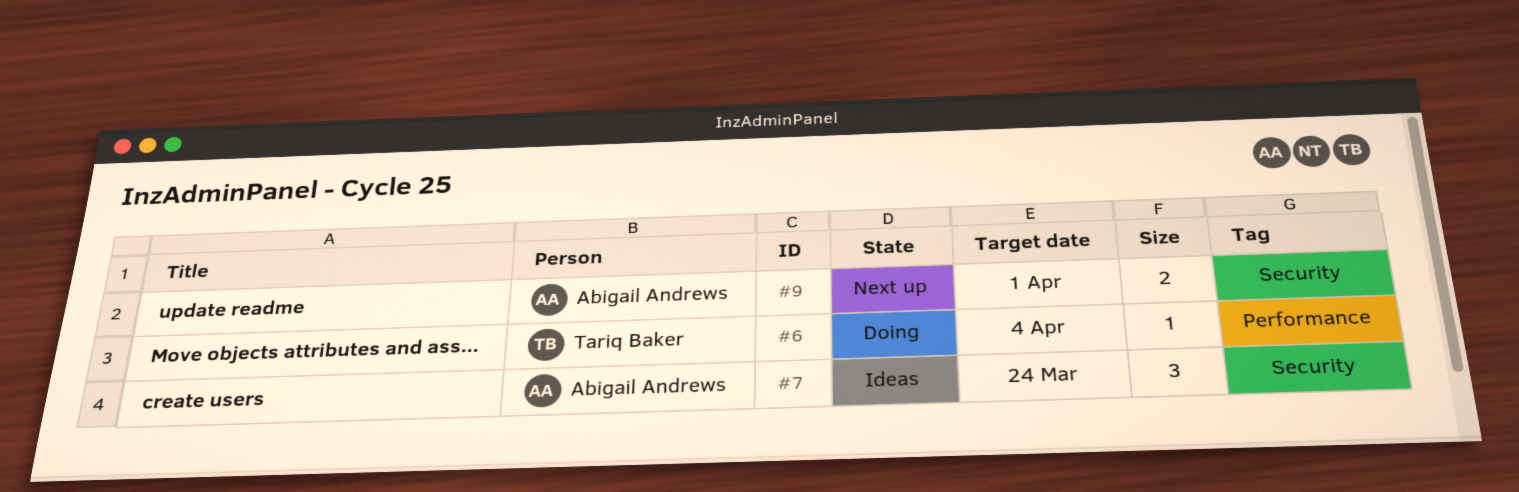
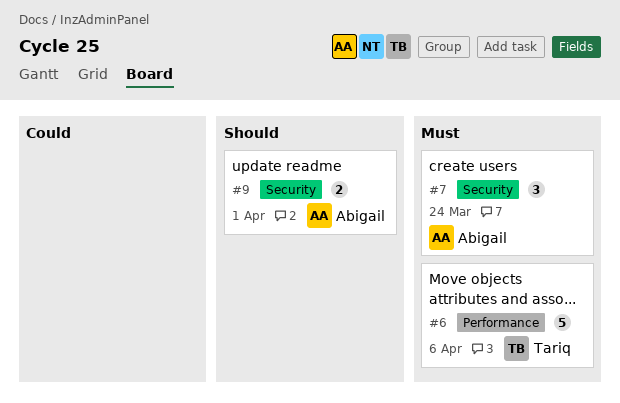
#6, estimate: 1 -> 5
#6, due: Apr 4 -> Apr 6

